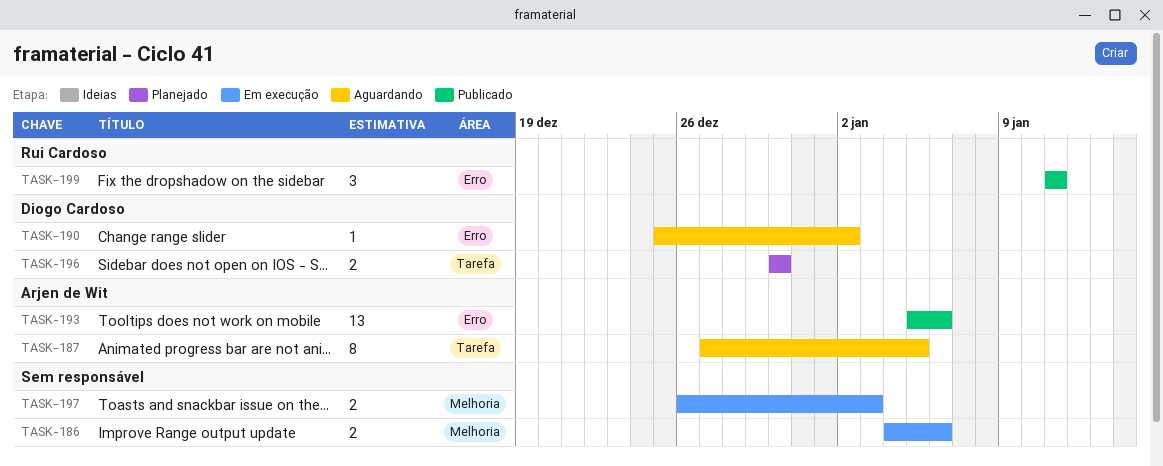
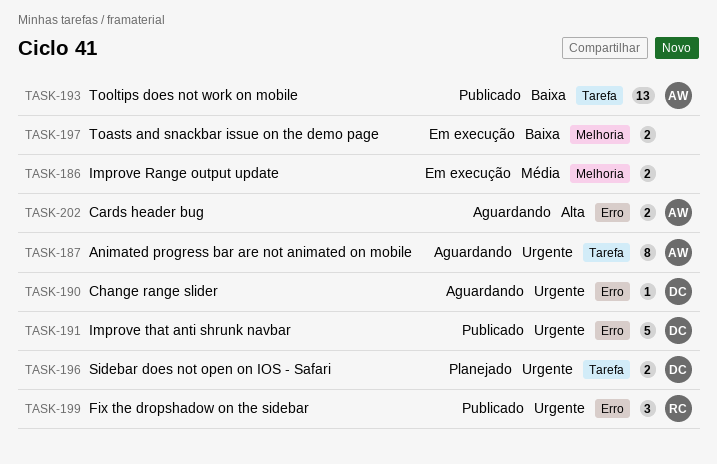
TASK-191: none -> present
TASK-193, label: Erro -> Tarefa
TASK-202: none -> present

